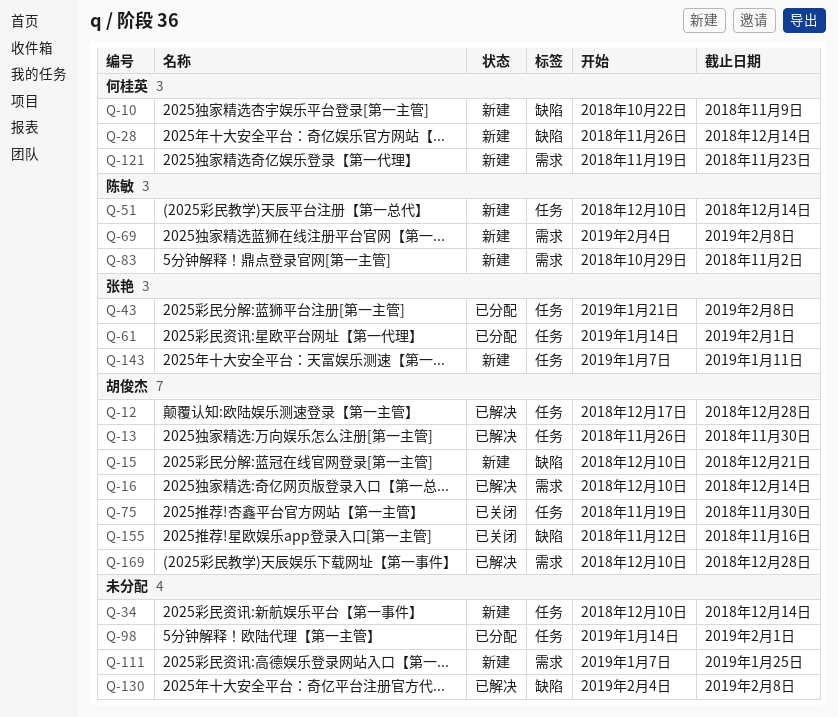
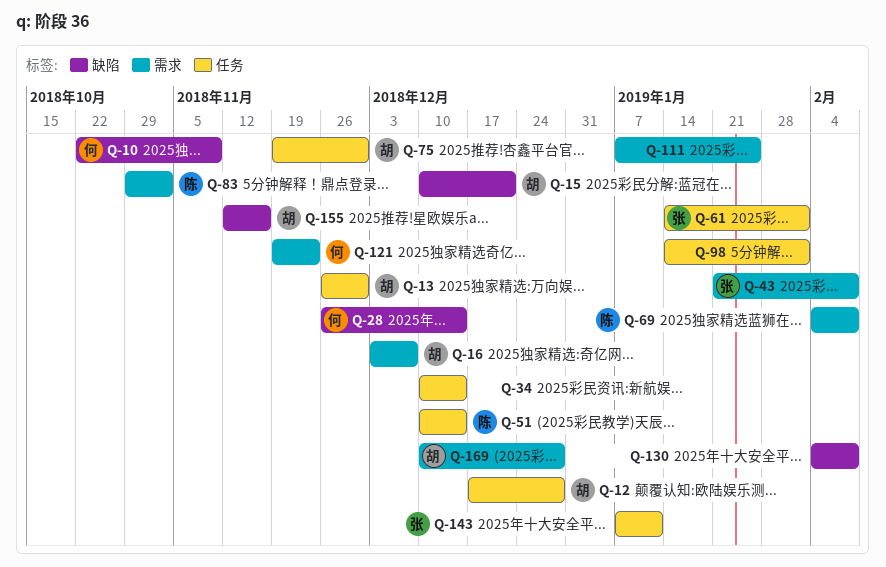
Q-16, start: Dec 10 -> Dec 3
Q-16, due: Dec 14 -> Dec 7
Q-43, label: 任务 -> 需求

